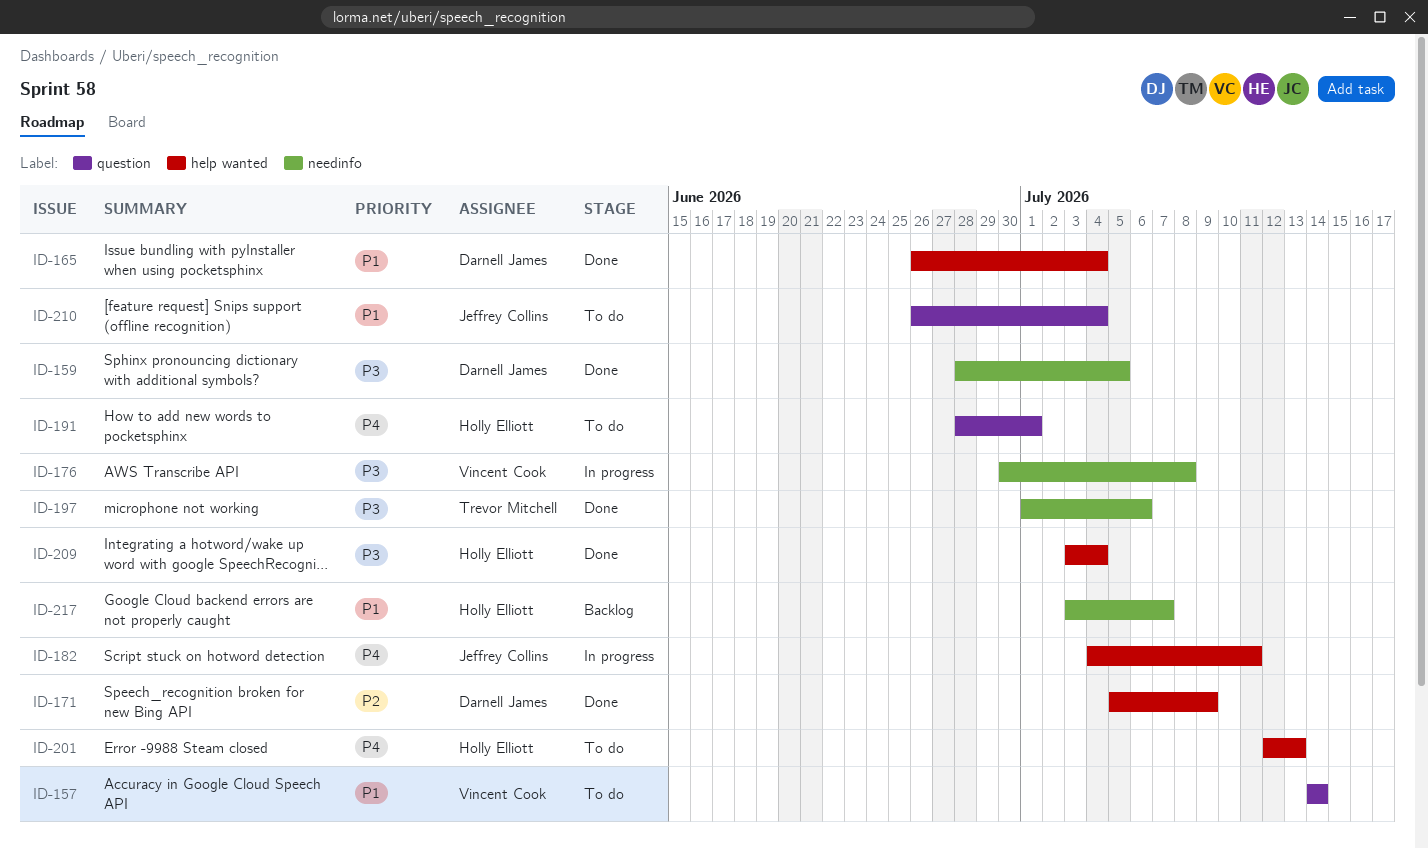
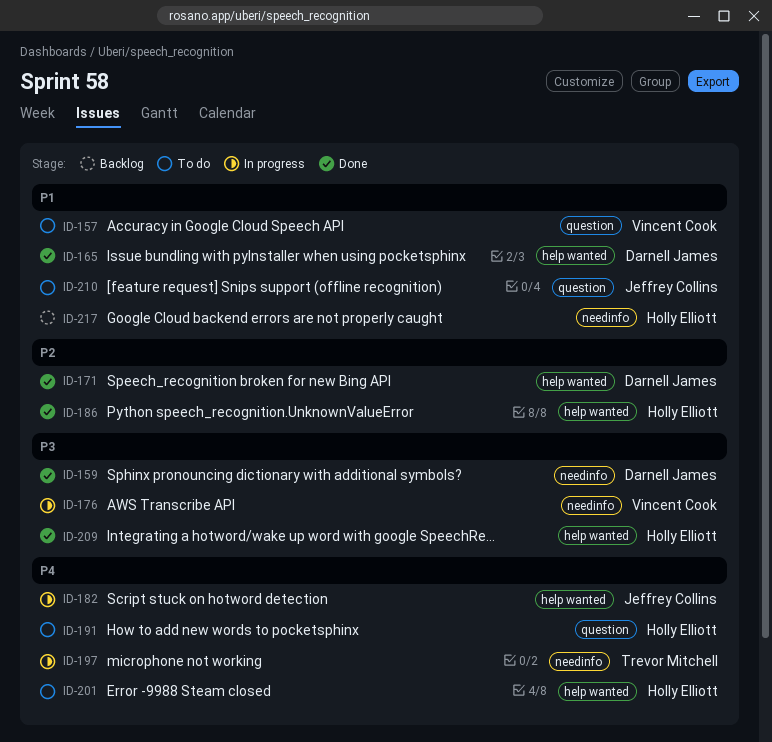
ID-186: none -> present
ID-197, status: Done -> In progress
ID-197, priority: P3 -> P4

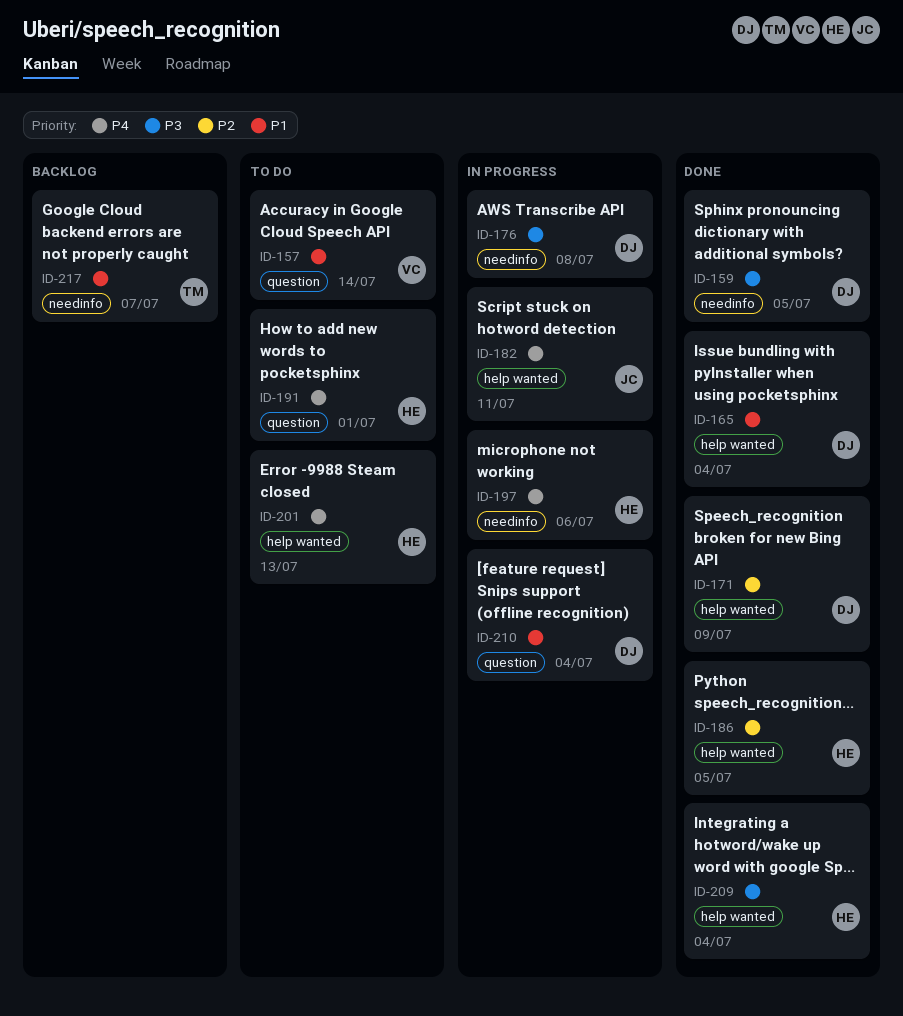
ID-176, owner: Vincent Cook -> Darnell James
ID-197, owner: Trevor Mitchell -> Holly Elliott
ID-210, status: To do -> In progress
ID-210, owner: Jeffrey Collins -> Darnell James
ID-217, owner: Holly Elliott -> Trevor Mitchell

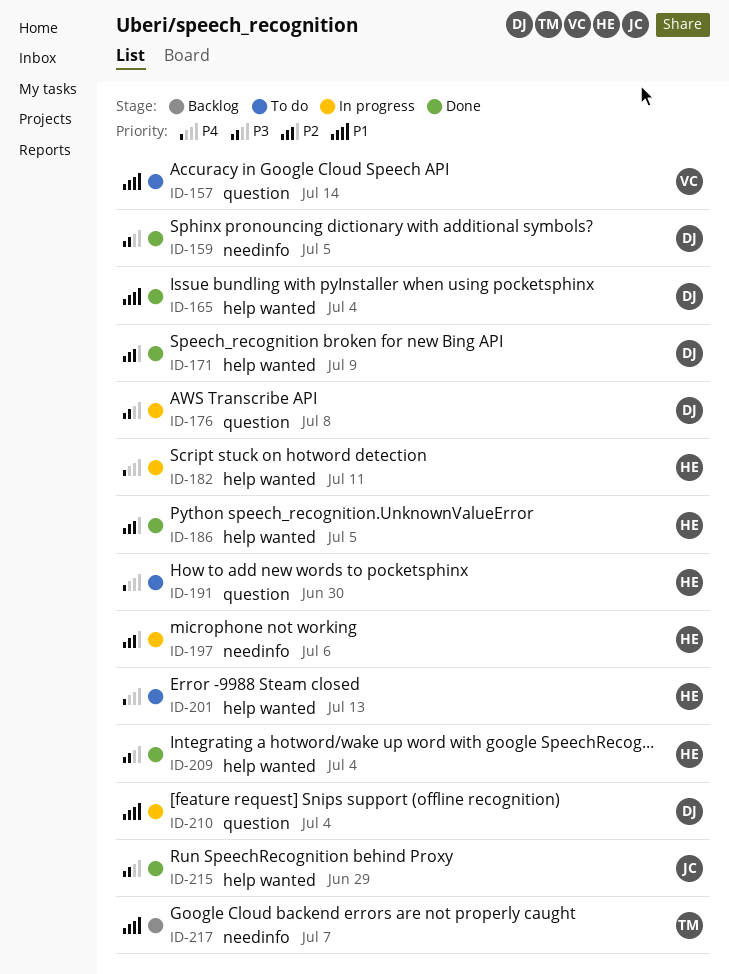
ID-176, label: needinfo -> question
ID-182, owner: JC -> HE
ID-191, due: Jul 1 -> Jun 30
ID-197, priority: P4 -> P2
ID-215: none -> present

